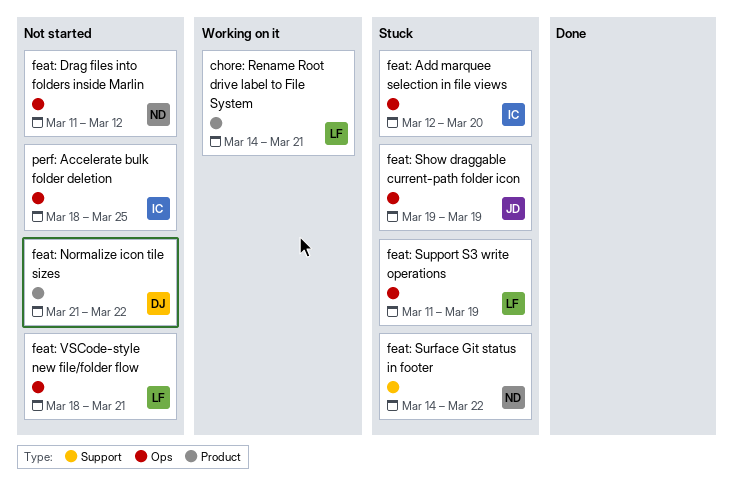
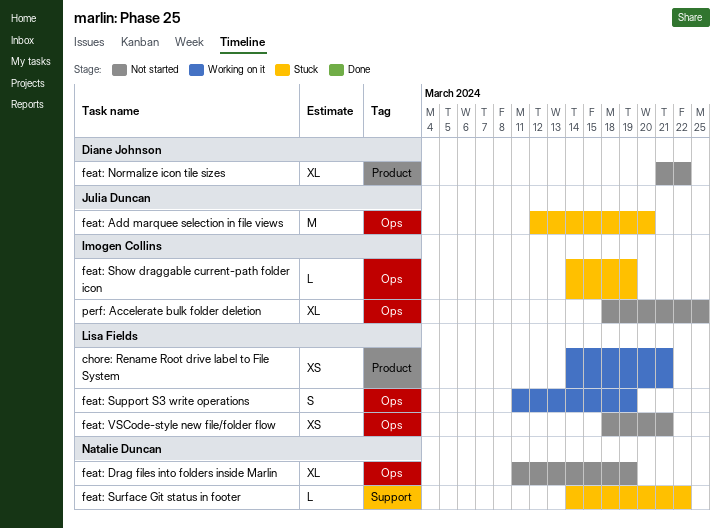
feat: Add marquee selection in file views, owner: Imogen Collins -> Julia Duncan
feat: Drag files into folders inside Marlin, due: Mar 12 -> Mar 19
feat: Show draggable current-path folder icon, owner: Julia Duncan -> Imogen Collins
feat: Show draggable current-path folder icon, start: Mar 19 -> Mar 14
feat: Support S3 write operations, status: Stuck -> Working on it

